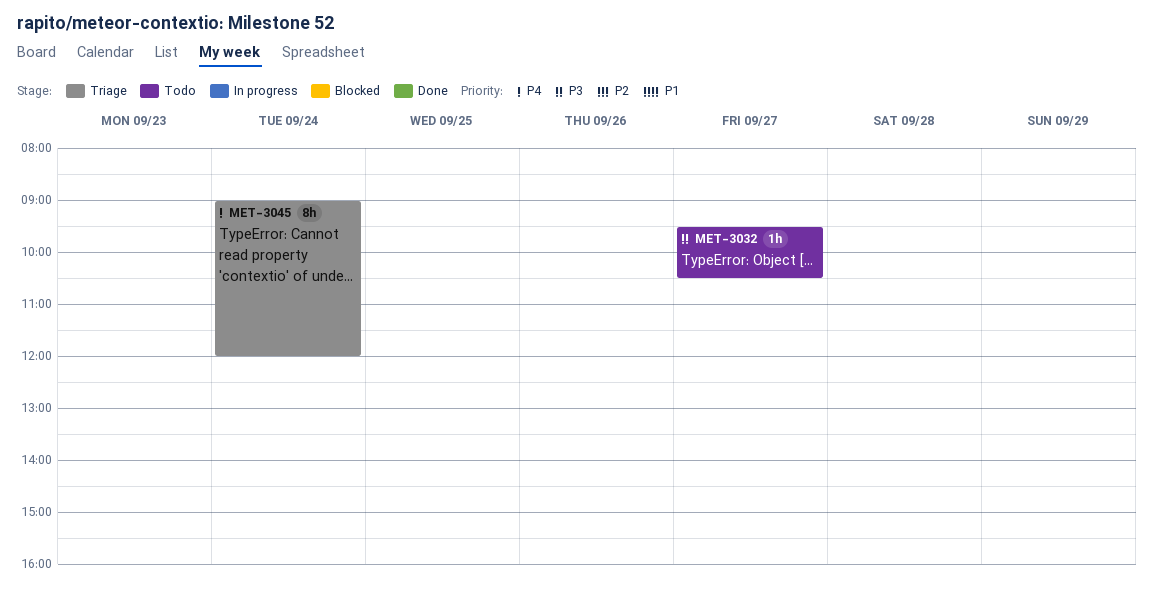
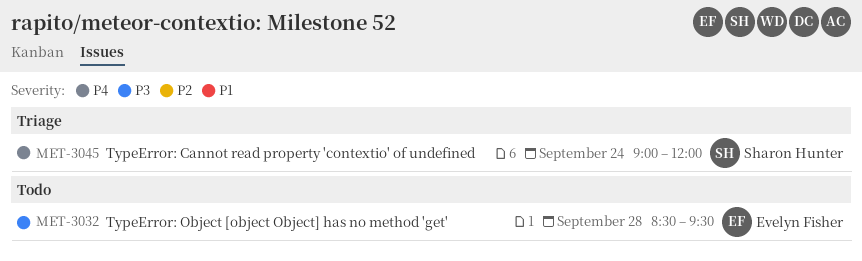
MET-3032, day: Sep 27 -> Sep 28
MET-3032, begins: 09:30 -> 08:30
MET-3032, ends: 10:30 -> 09:30

